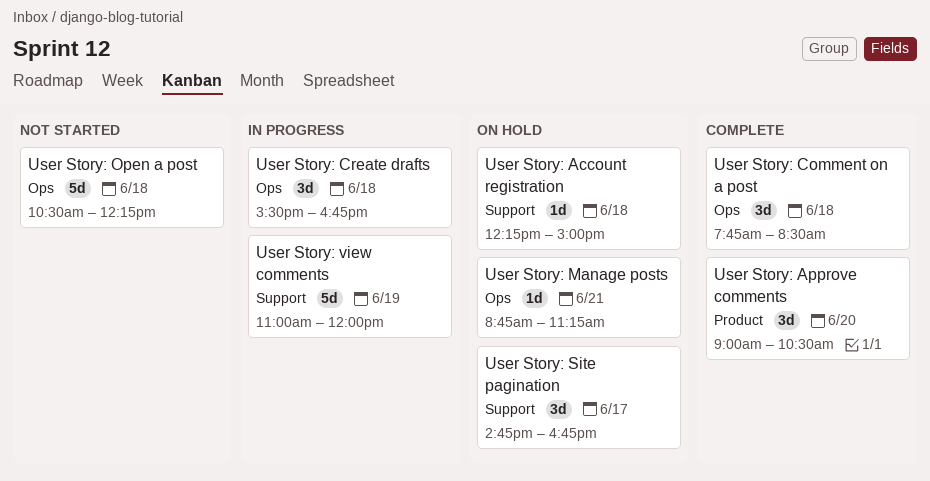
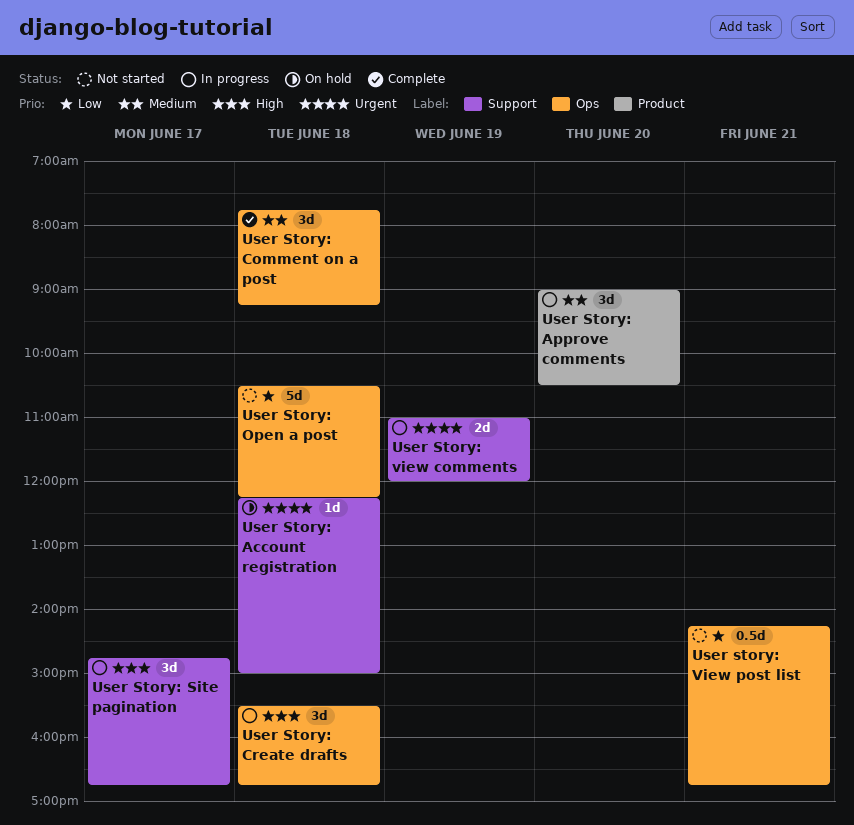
User Story: Approve comments, status: Complete -> In progress
User Story: Comment on a post, ends: 08:30 -> 09:15
User Story: Manage posts: present -> none
User Story: Site pagination, status: On hold -> In progress
User Story: view comments, estimate: 5d -> 2d
User story: View post list: none -> present

